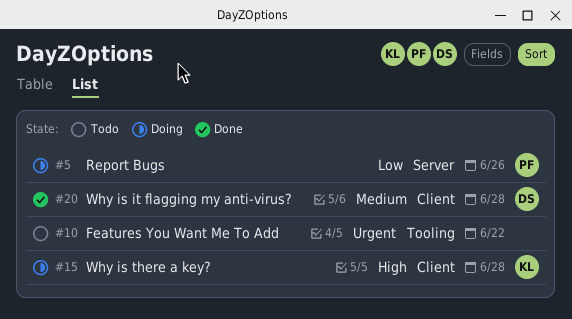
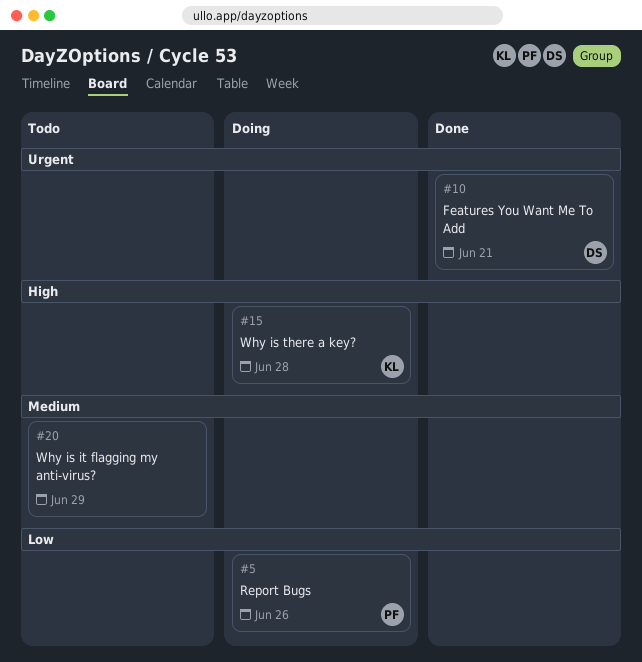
#10, status: Todo -> Done
#10, owner: none -> DS
#10, due: Jun 22 -> Jun 21
#20, status: Done -> Todo
#20, owner: DS -> none
#20, due: Jun 28 -> Jun 29

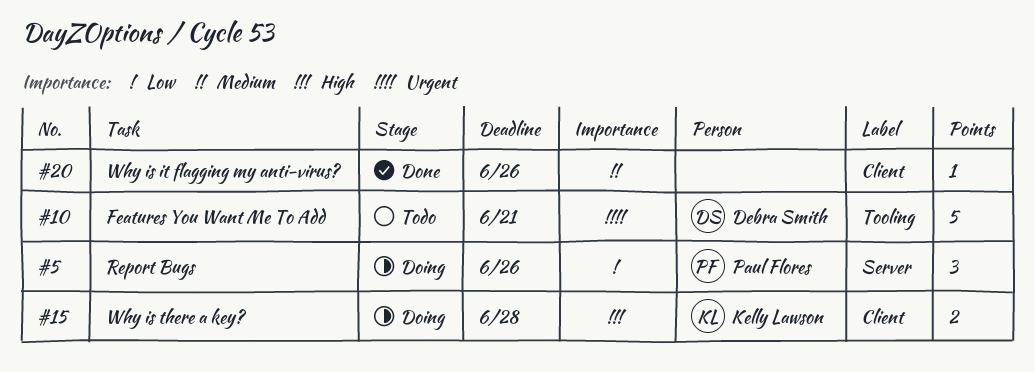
#10, status: Done -> Todo
#20, status: Todo -> Done
#20, due: Jun 29 -> Jun 26

